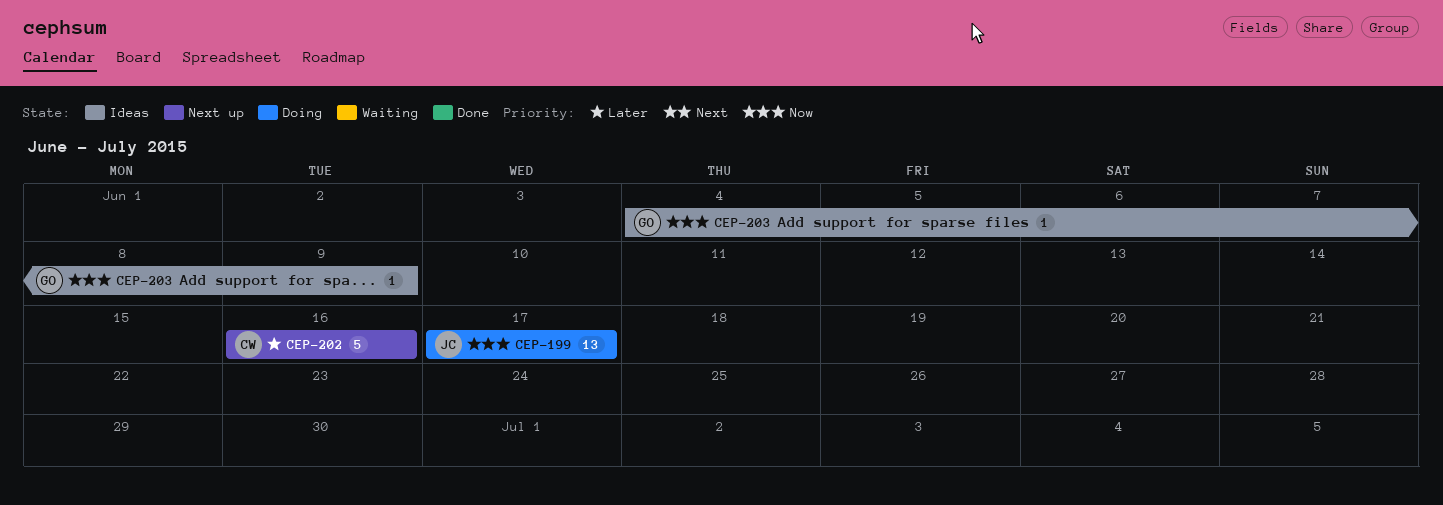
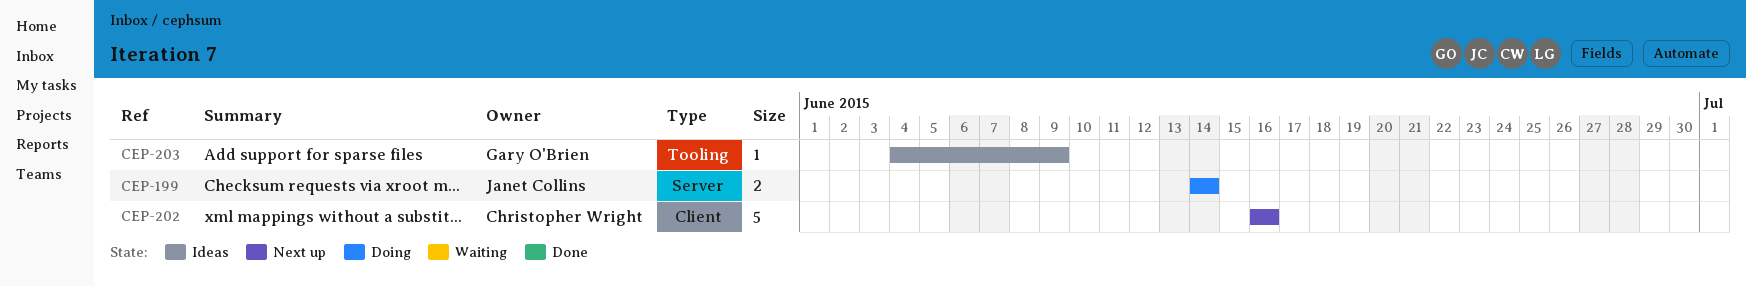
CEP-199, estimate: 13 -> 2
CEP-199, start: Jun 17 -> Jun 14
CEP-199, due: Jun 17 -> Jun 14

